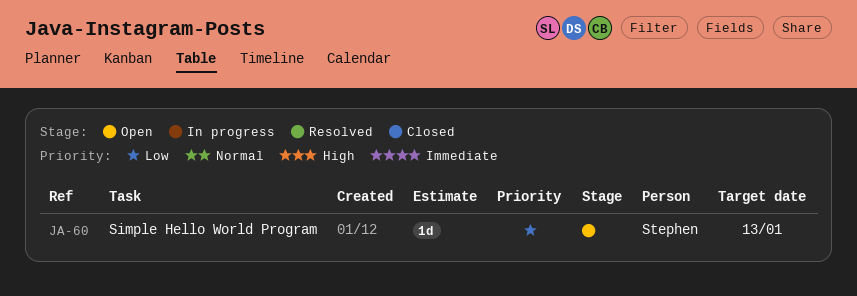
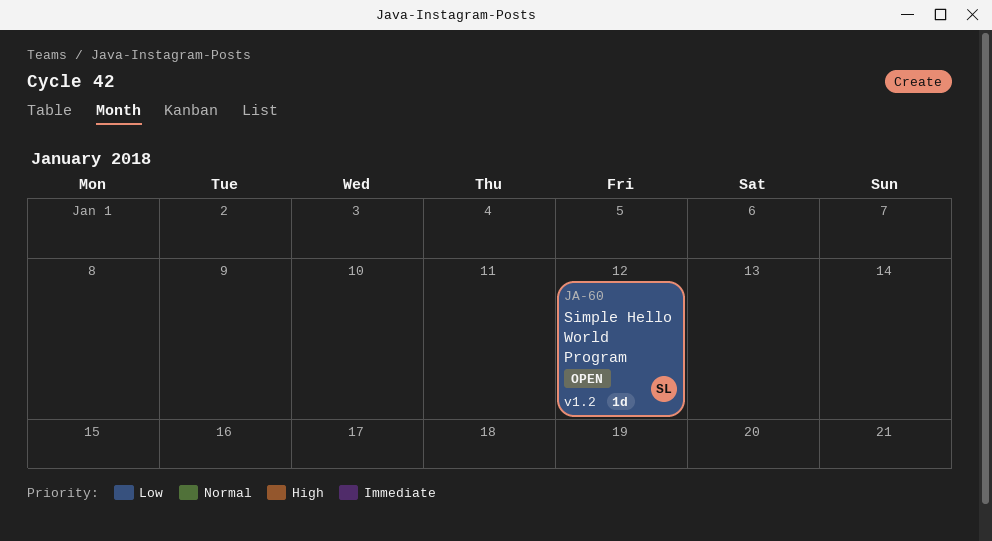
JA-60, due: Jan 13 -> Jan 12

